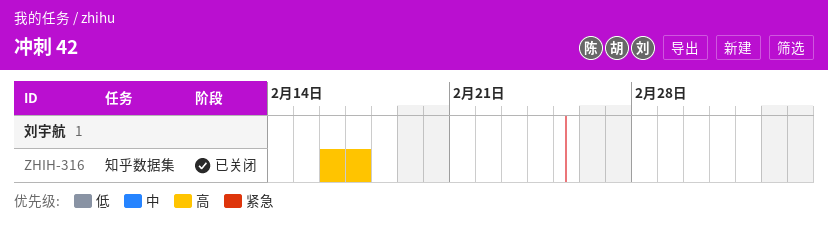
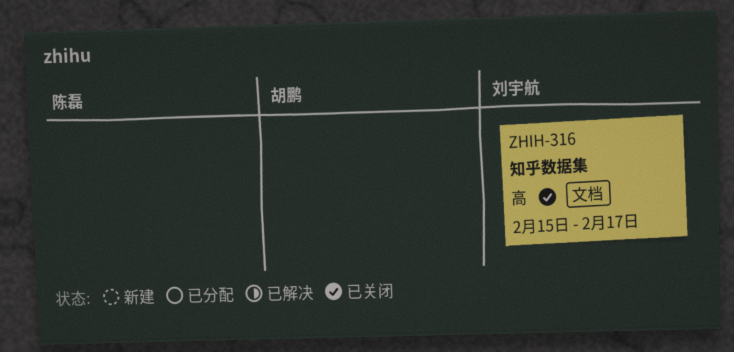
ZHIH-316, start: Feb 16 -> Feb 15

